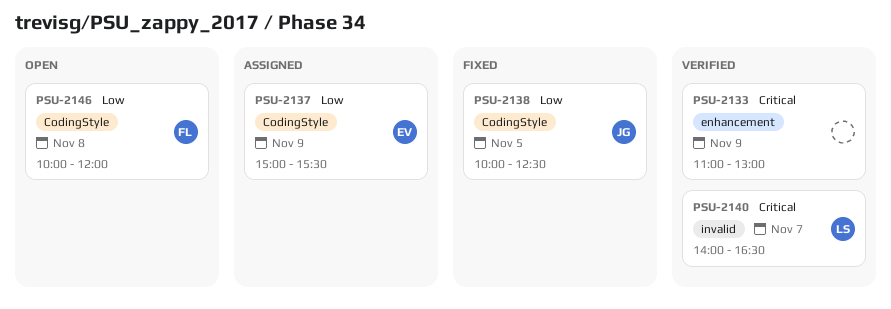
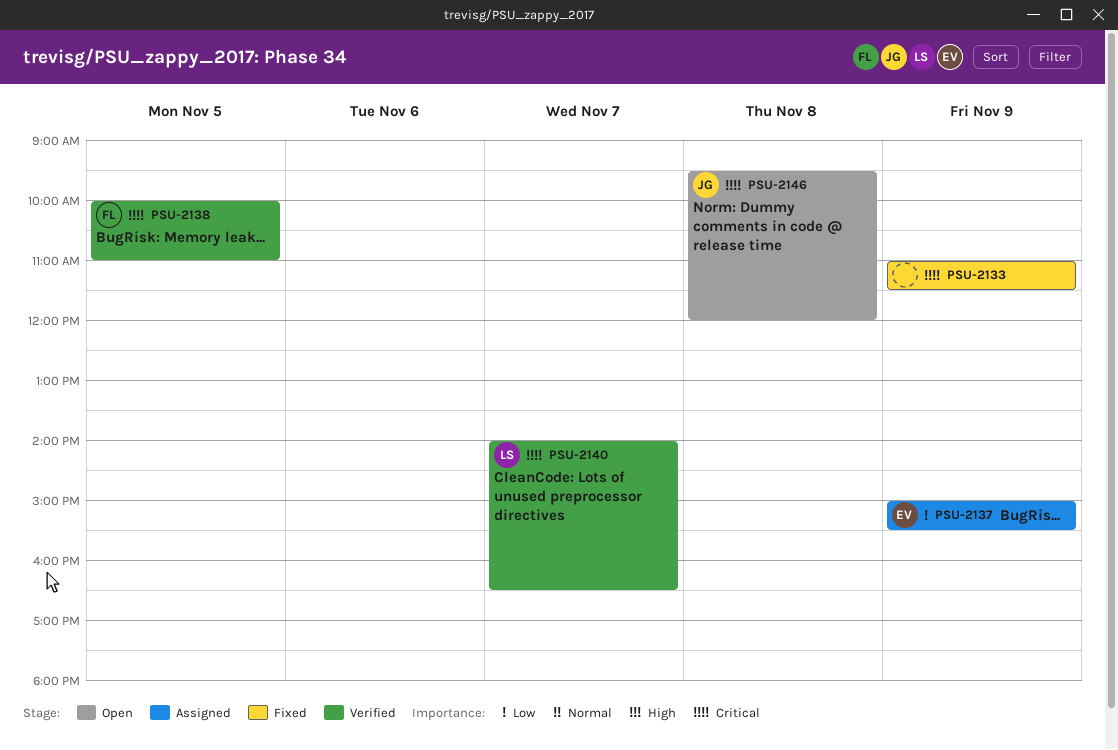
PSU-2133, status: Verified -> Fixed
PSU-2133, ends: 13:00 -> 11:30
PSU-2138, status: Fixed -> Verified
PSU-2138, owner: JG -> FL
PSU-2138, priority: Low -> Critical
PSU-2138, ends: 12:30 -> 11:00
PSU-2146, owner: FL -> JG
PSU-2146, priority: Low -> Critical
PSU-2146, begins: 10:00 -> 09:30

